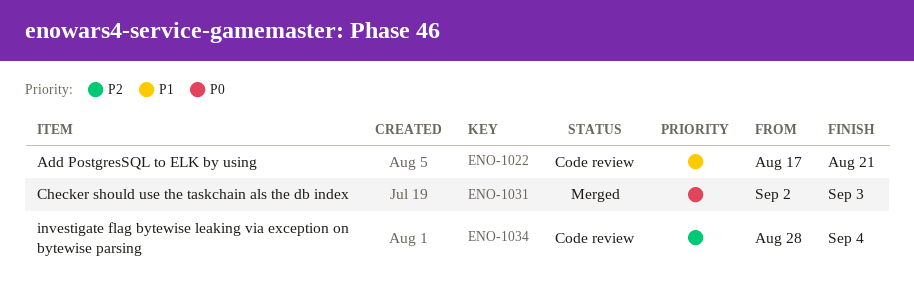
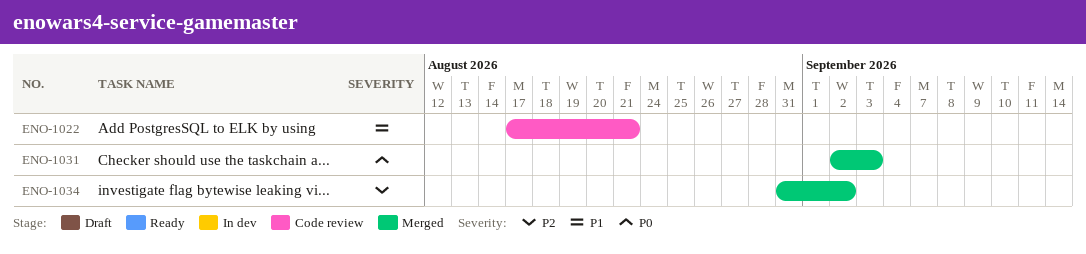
ENO-1034, status: Code review -> Merged
ENO-1034, start: Aug 28 -> Aug 31
ENO-1034, due: Sep 4 -> Sep 2

